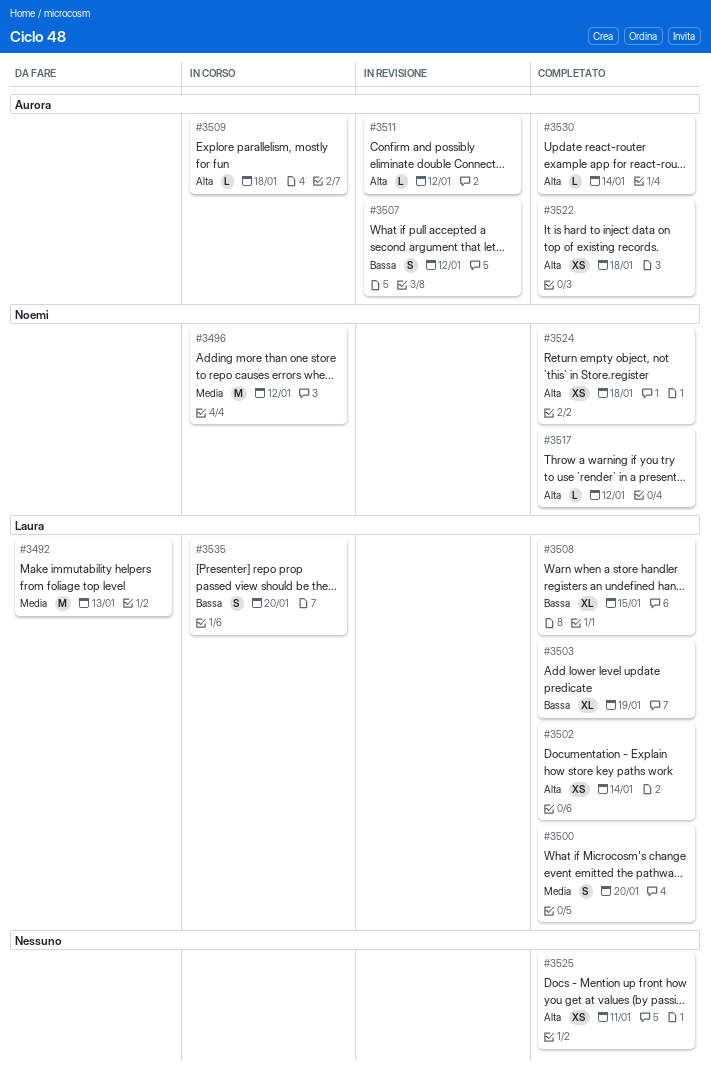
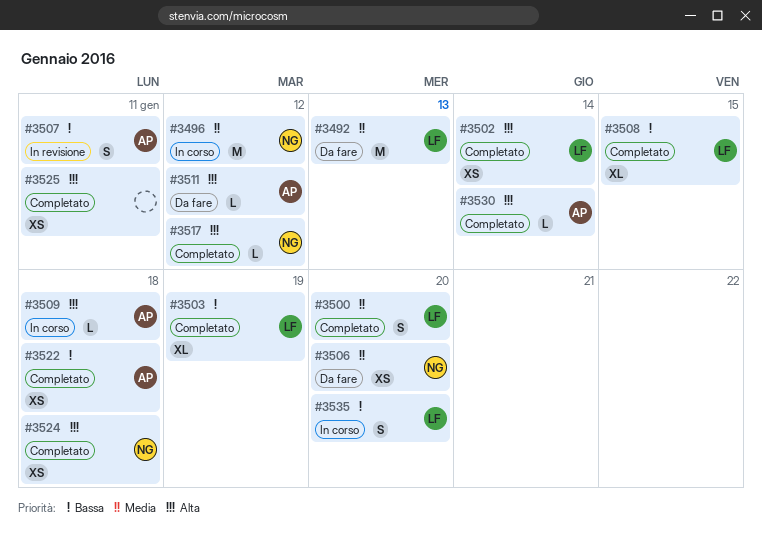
#3506: none -> present
#3507, due: Jan 12 -> Jan 11
#3511, status: In revisione -> Da fare
#3522, priority: Alta -> Bassa

